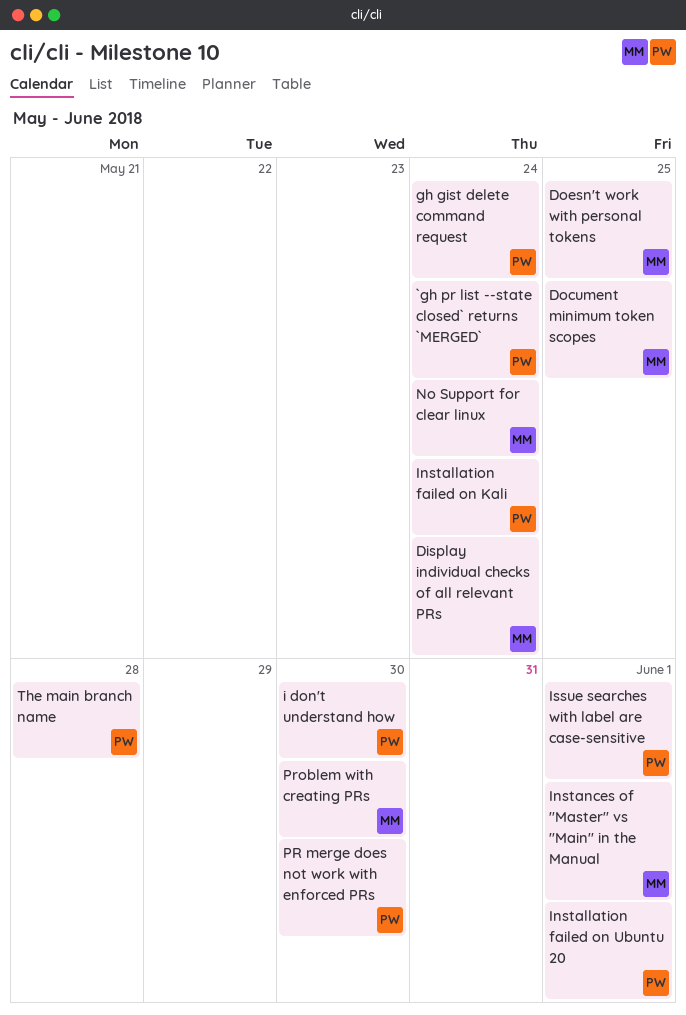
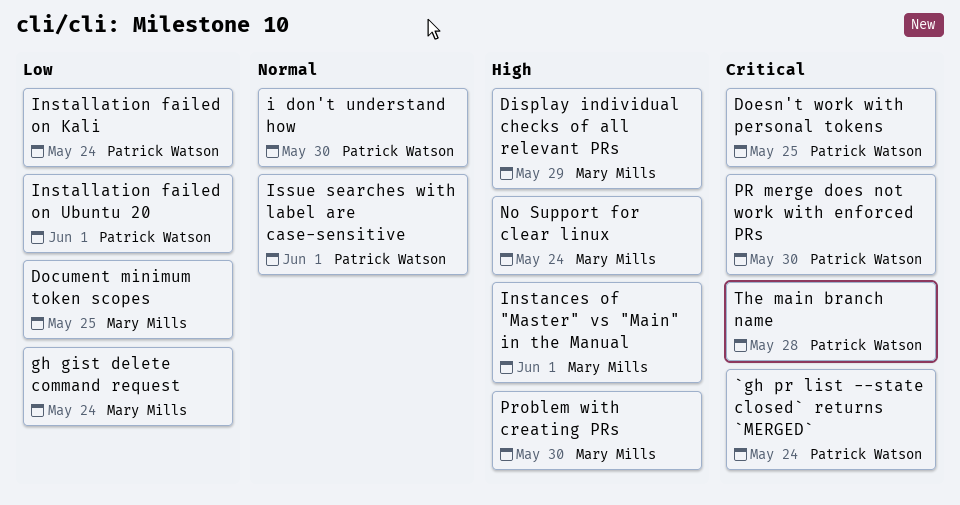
Display individual checks of all relevant PRs, due: May 24 -> May 29
Doesn't work with personal tokens, owner: Mary Mills -> Patrick Watson
gh gist delete command request, owner: Patrick Watson -> Mary Mills

